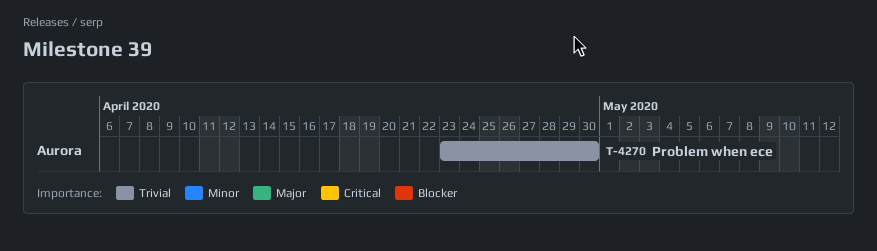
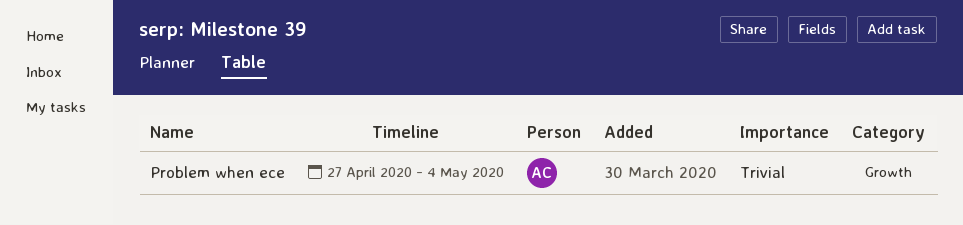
Problem when ece, start: Apr 23 -> Apr 27
Problem when ece, due: Apr 30 -> May 4

